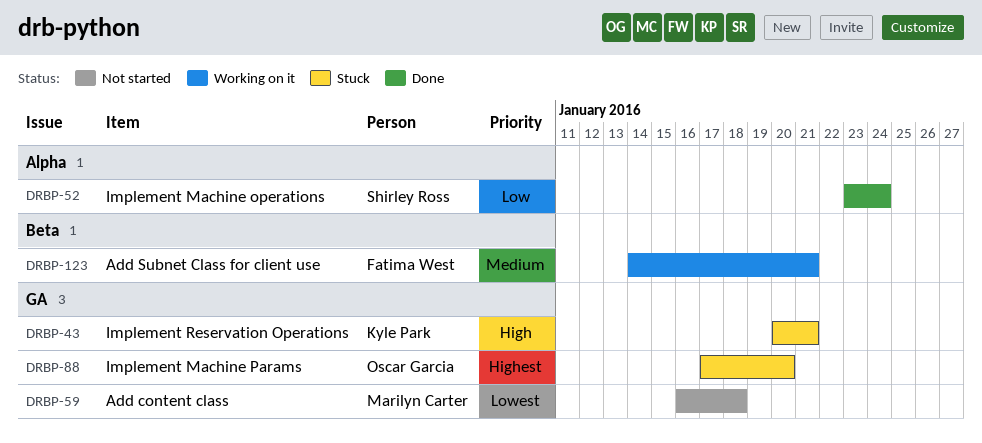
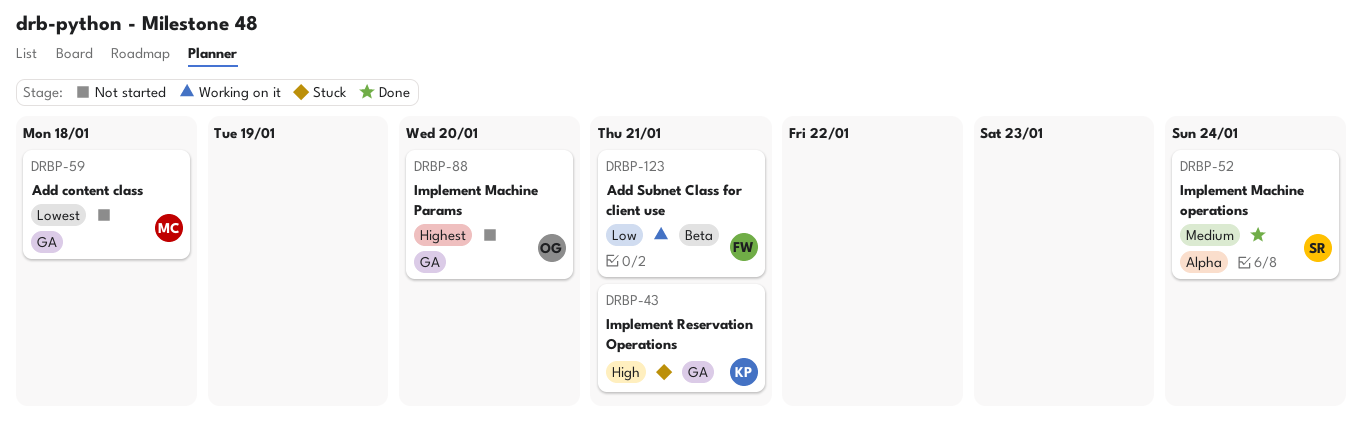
DRBP-52, priority: Low -> Medium
DRBP-88, status: Stuck -> Not started
DRBP-123, priority: Medium -> Low

